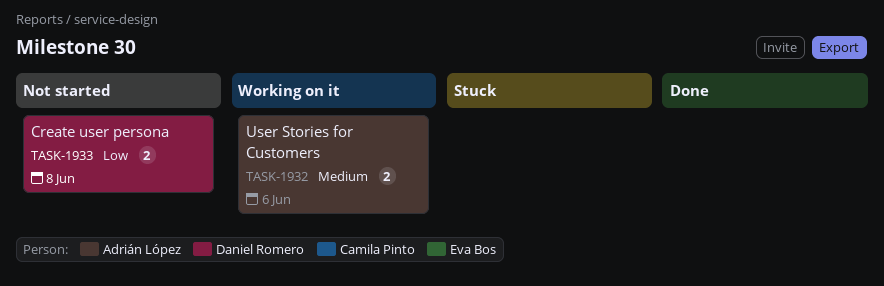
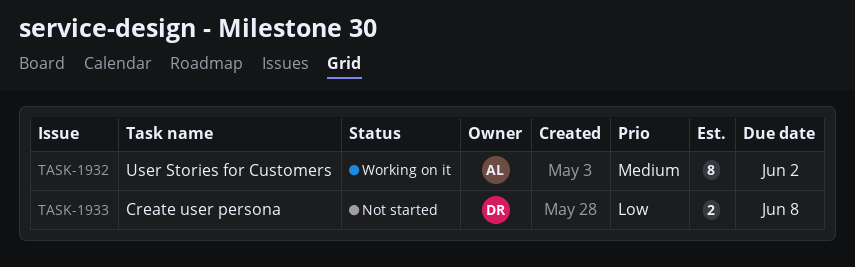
TASK-1932, estimate: 2 -> 8
TASK-1932, due: Jun 6 -> Jun 2

